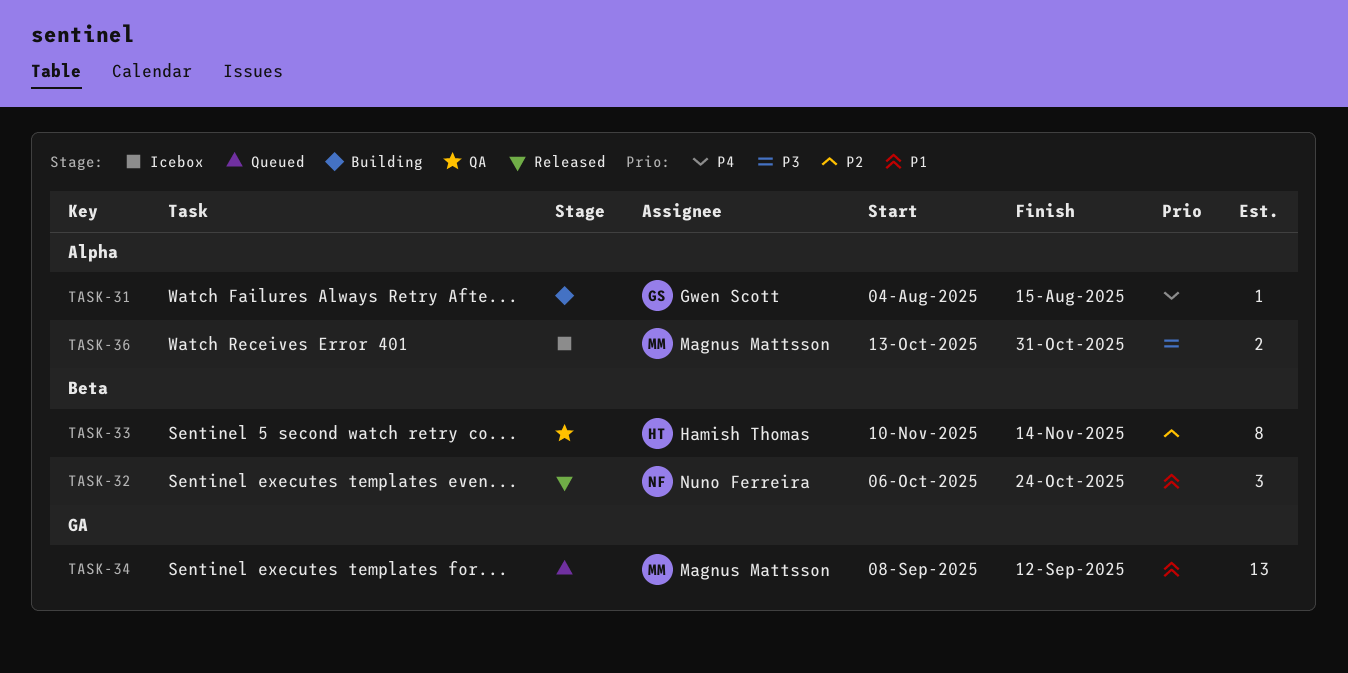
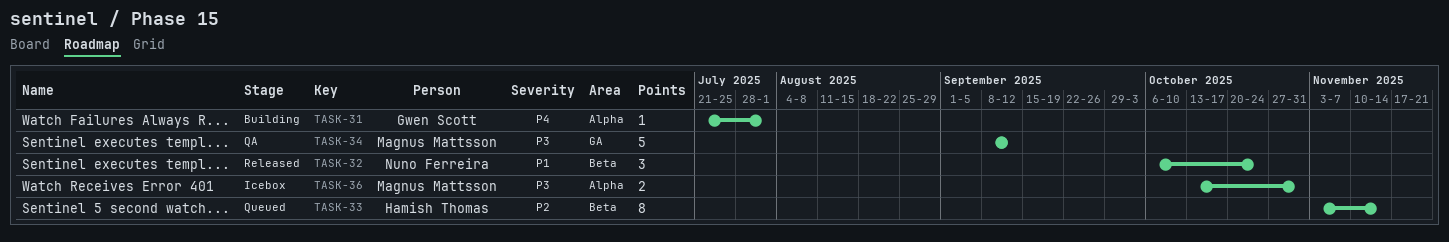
TASK-31, start: Aug 4 -> Jul 21
TASK-31, due: Aug 15 -> Aug 1
TASK-33, status: QA -> Queued
TASK-33, start: Nov 10 -> Nov 3
TASK-34, status: Queued -> QA
TASK-34, priority: P1 -> P3
TASK-34, estimate: 13 -> 5

